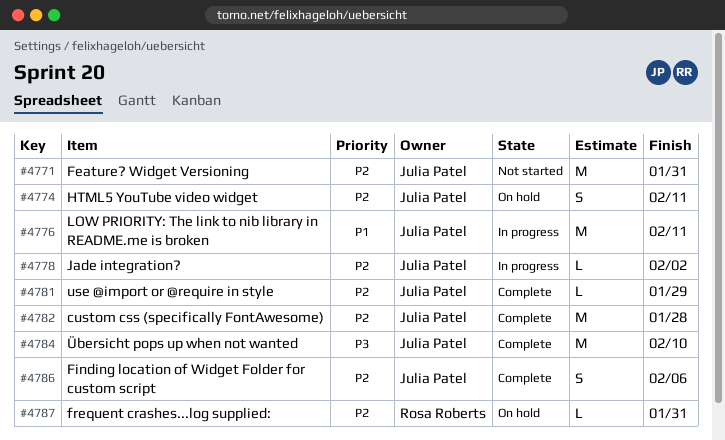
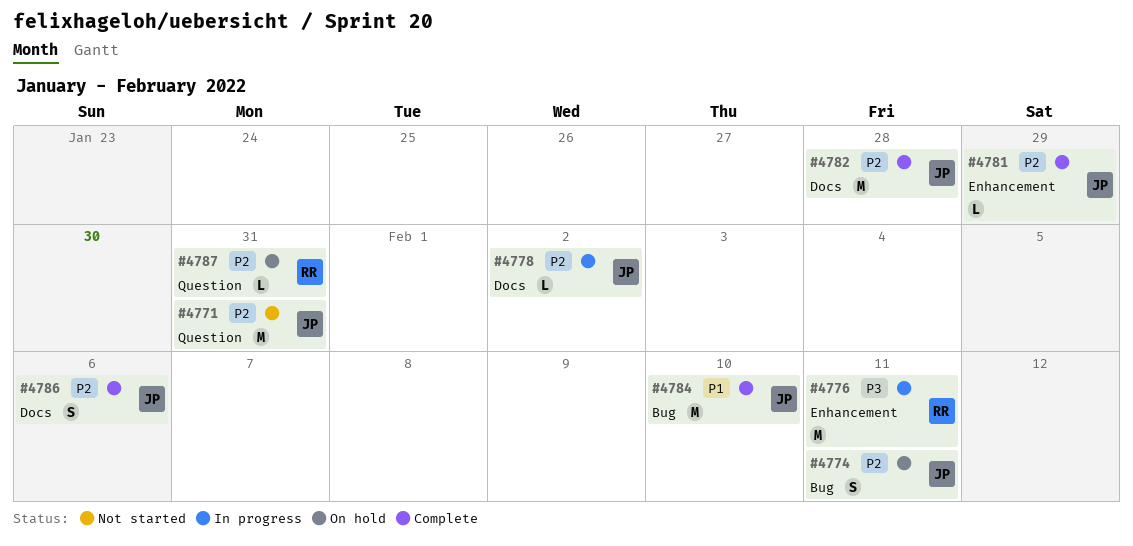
#4776, owner: Julia Patel -> Rosa Roberts
#4776, priority: P1 -> P3
#4784, priority: P3 -> P1

